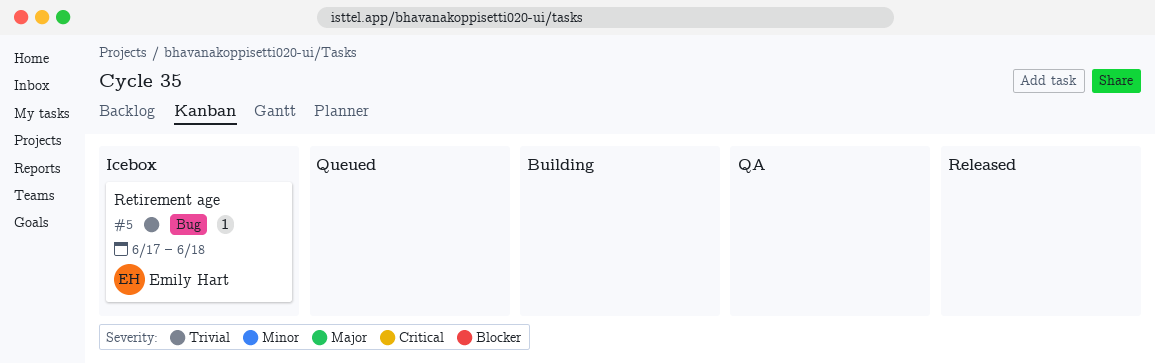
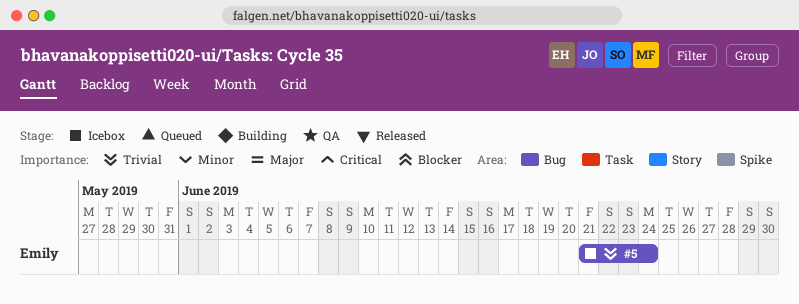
#5, start: Jun 17 -> Jun 21
#5, due: Jun 18 -> Jun 24

